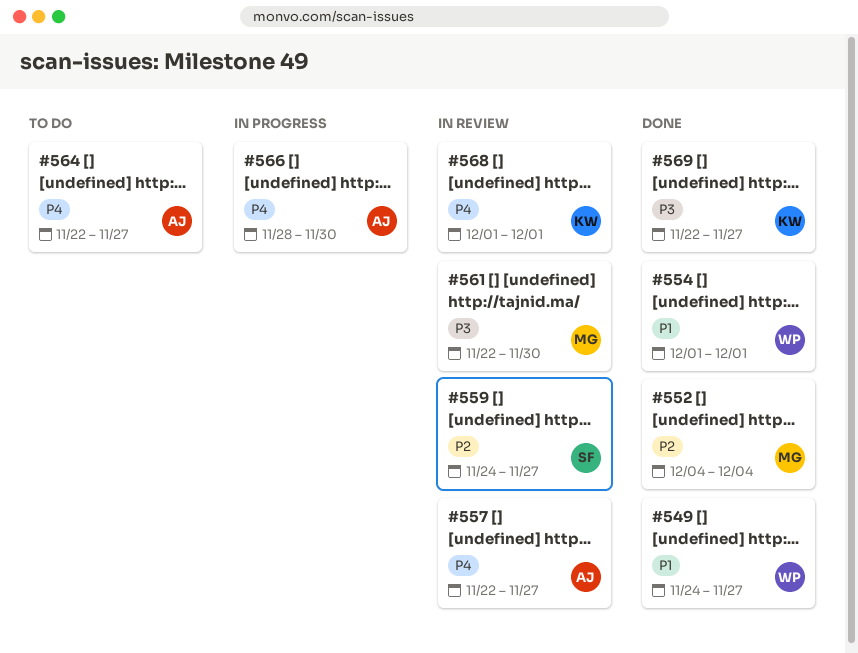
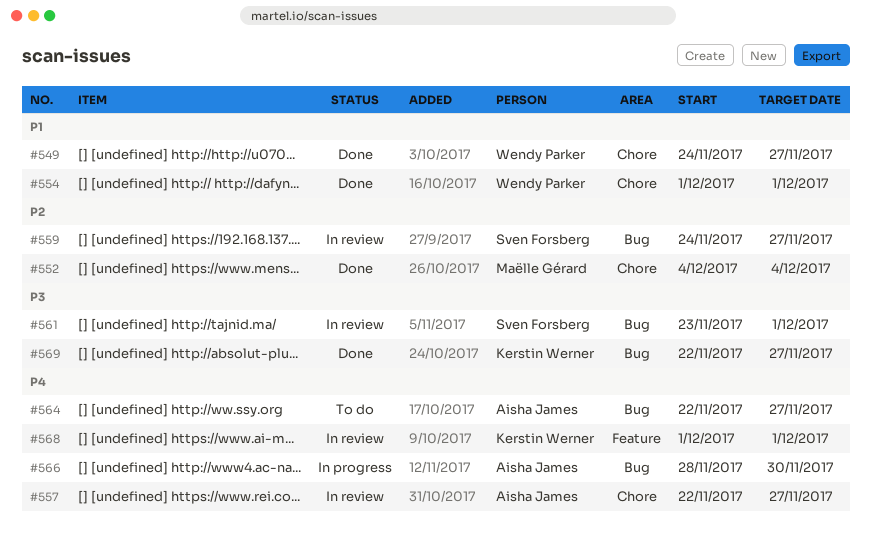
#561, owner: Maëlle Gérard -> Sven Forsberg
#561, start: Nov 22 -> Nov 23
#561, due: Nov 30 -> Dec 1

